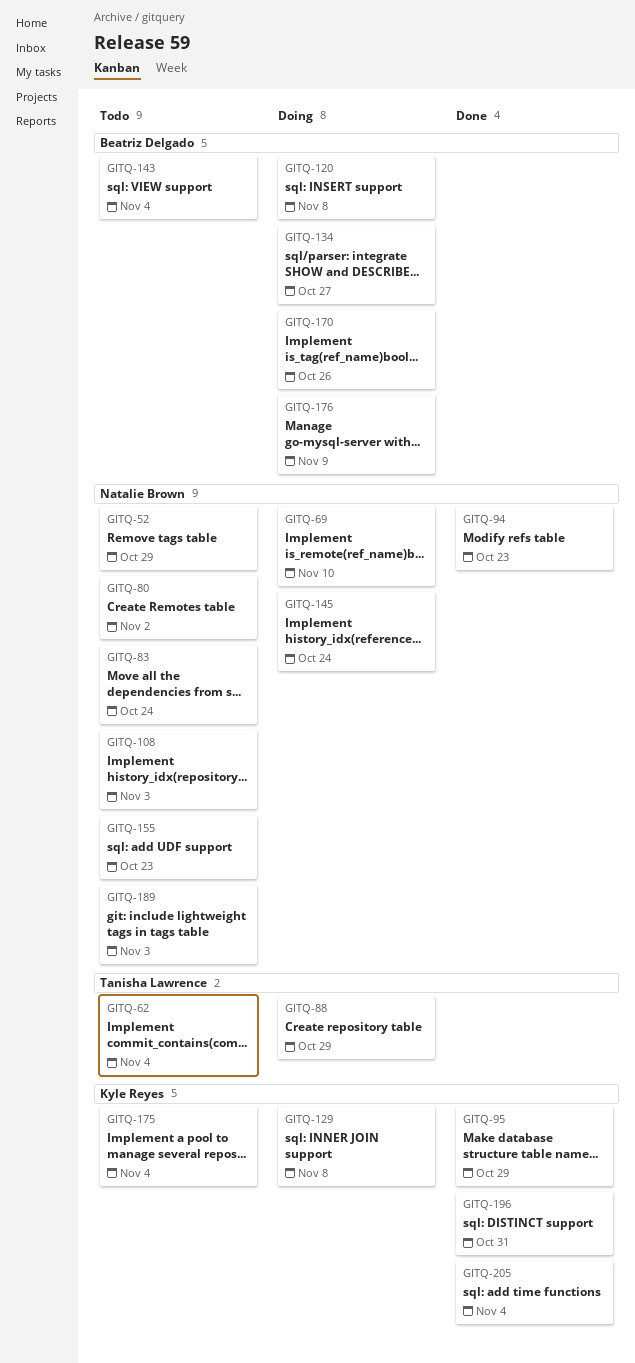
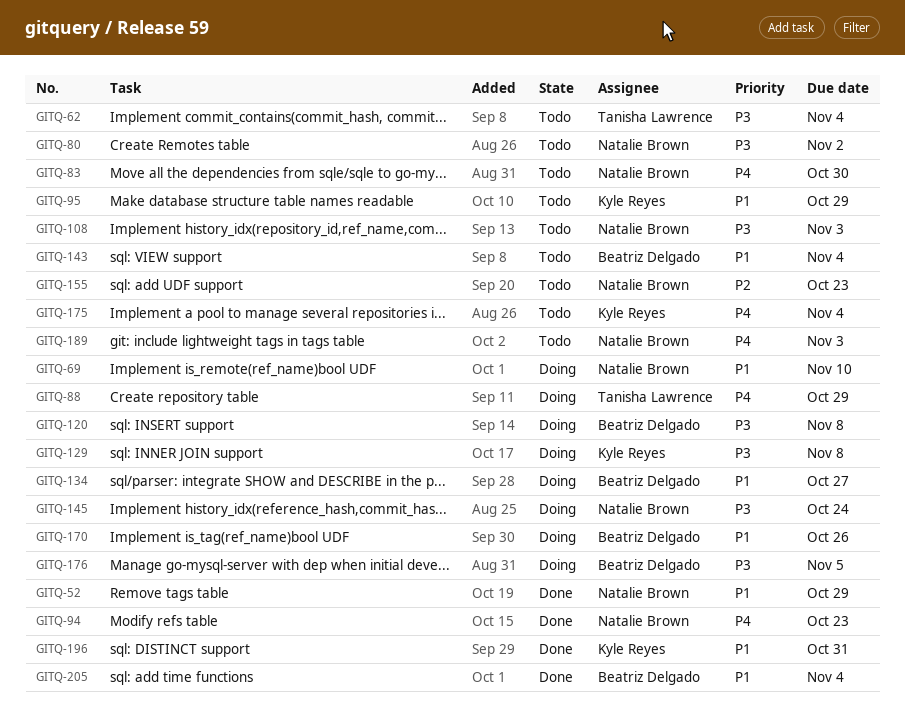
GITQ-52, status: Todo -> Done
GITQ-83, due: Oct 24 -> Oct 30
GITQ-95, status: Done -> Todo
GITQ-176, due: Nov 9 -> Nov 5
GITQ-205, owner: Kyle Reyes -> Beatriz Delgado

